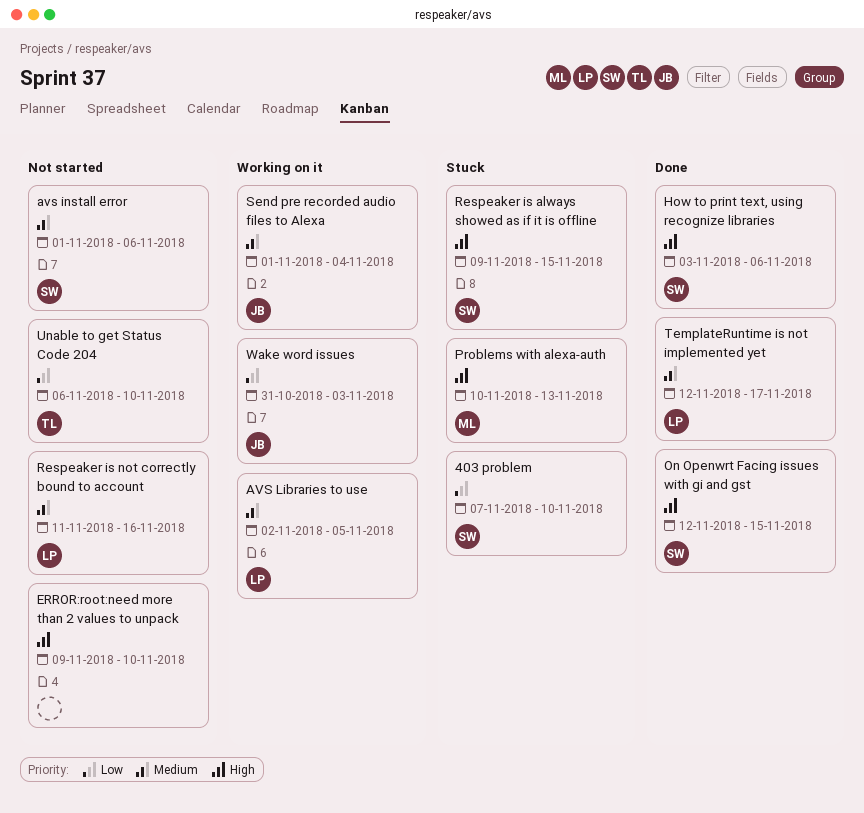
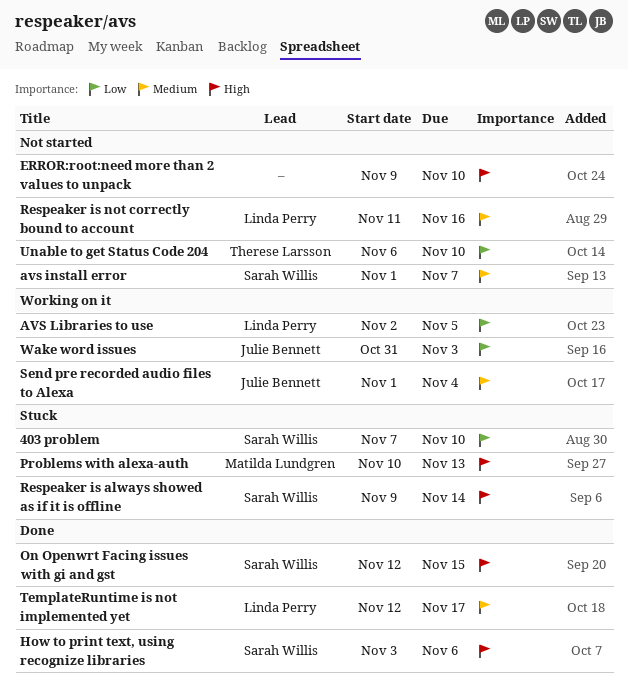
avs install error, due: Nov 6 -> Nov 7
AVS Libraries to use, priority: Medium -> Low
Respeaker is always showed as if it is offline, due: Nov 15 -> Nov 14

